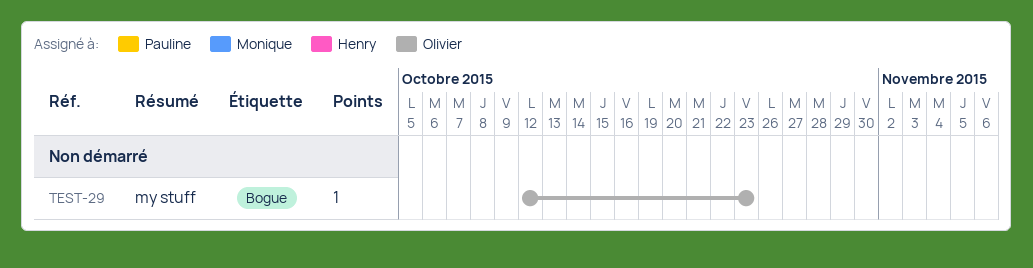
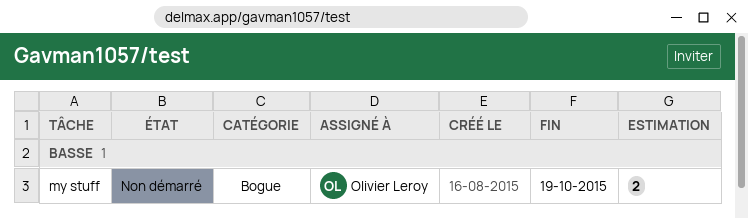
my stuff, estimate: 1 -> 2
my stuff, due: Oct 23 -> Oct 19

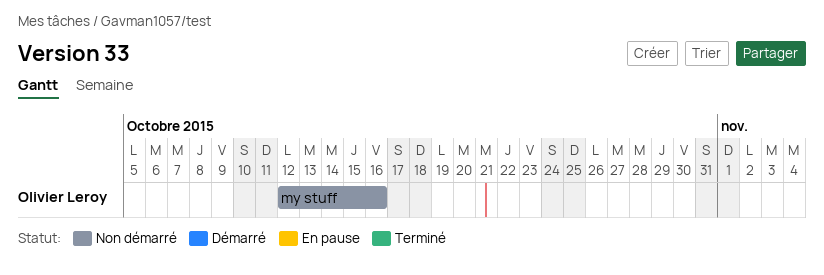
my stuff, due: Oct 19 -> Oct 16

